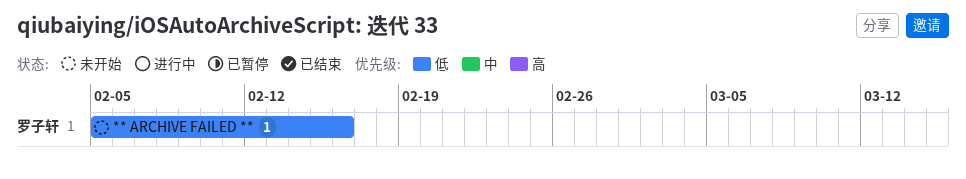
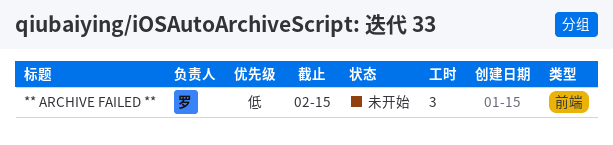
** ARCHIVE FAILED **, estimate: 1 -> 3
** ARCHIVE FAILED **, due: Feb 16 -> Feb 15

